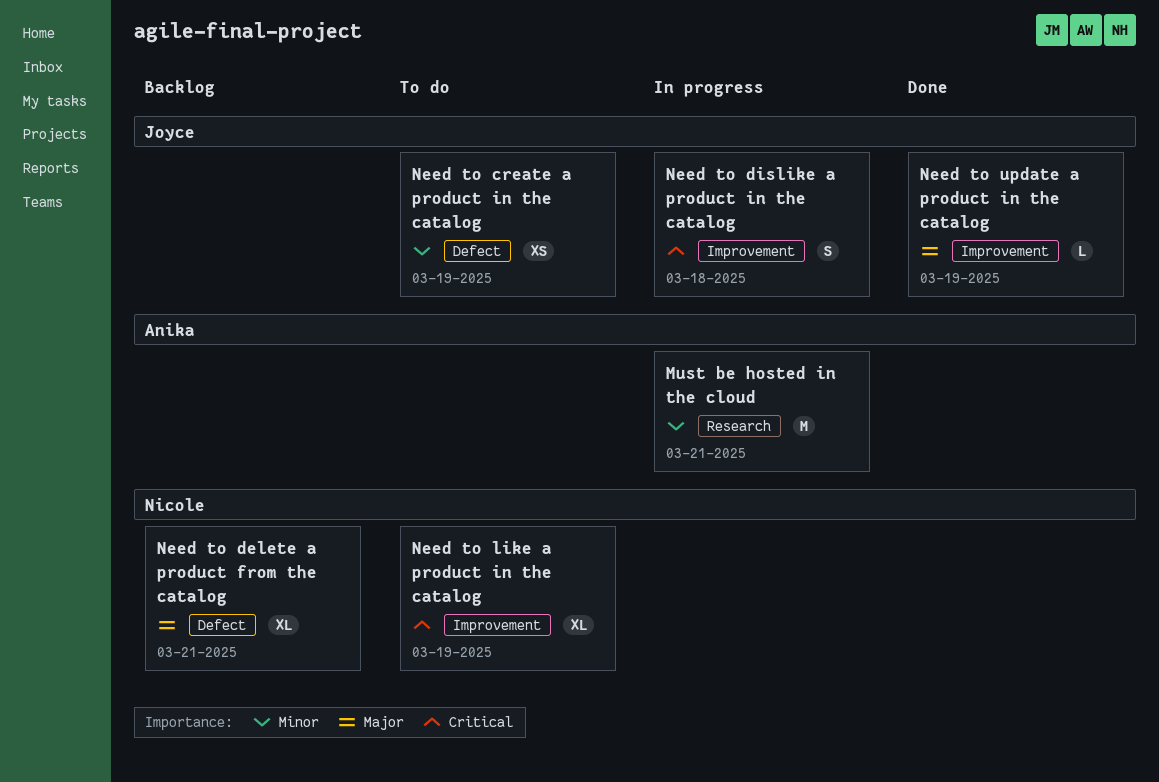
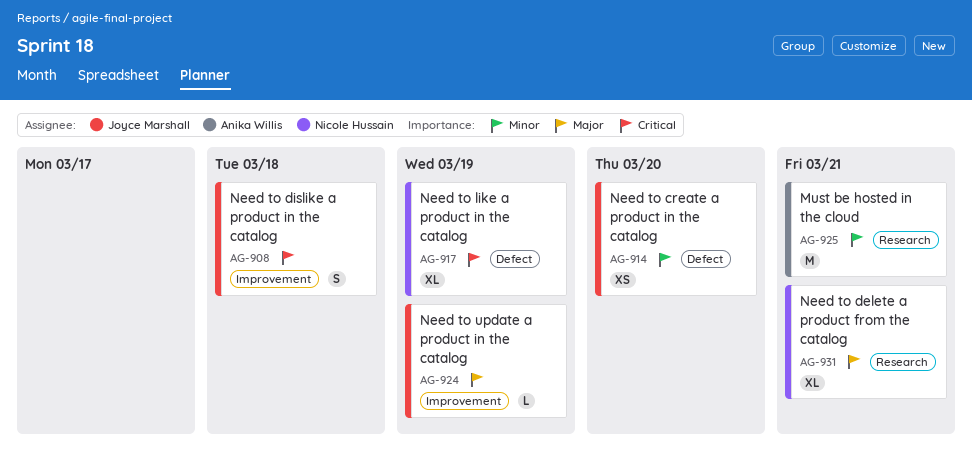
Need to create a product in the catalog, due: Mar 19 -> Mar 20
Need to delete a product from the catalog, label: Defect -> Research
Need to like a product in the catalog, label: Improvement -> Defect

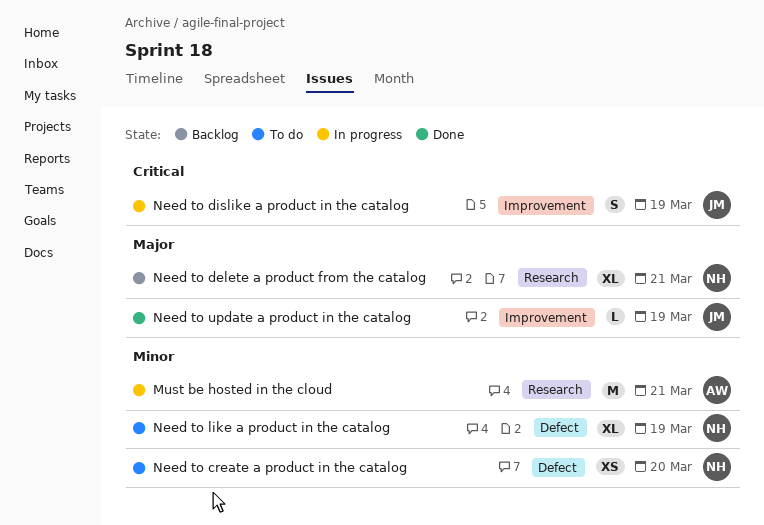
Need to create a product in the catalog, owner: Joyce Marshall -> Nicole Hussain
Need to dislike a product in the catalog, due: Mar 18 -> Mar 19
Need to like a product in the catalog, priority: Critical -> Minor

